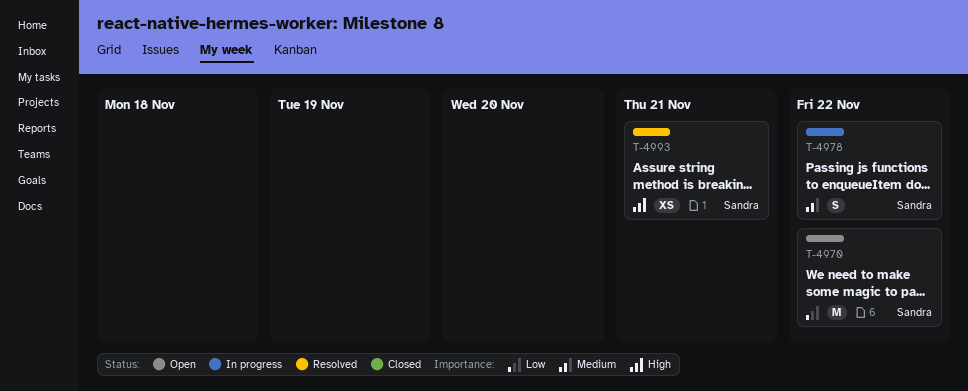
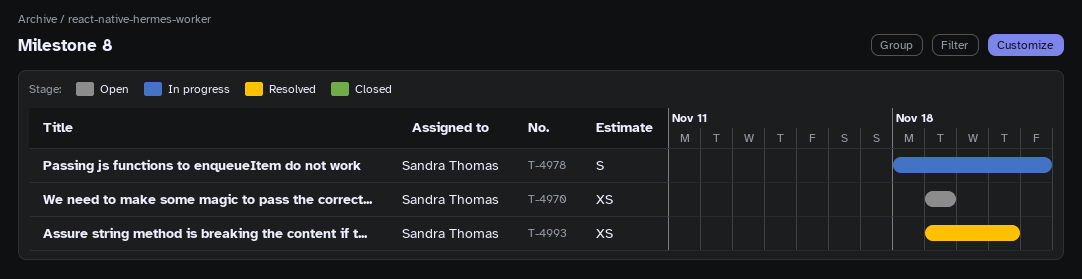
T-4970, estimate: M -> XS
T-4970, due: Nov 22 -> Nov 19

